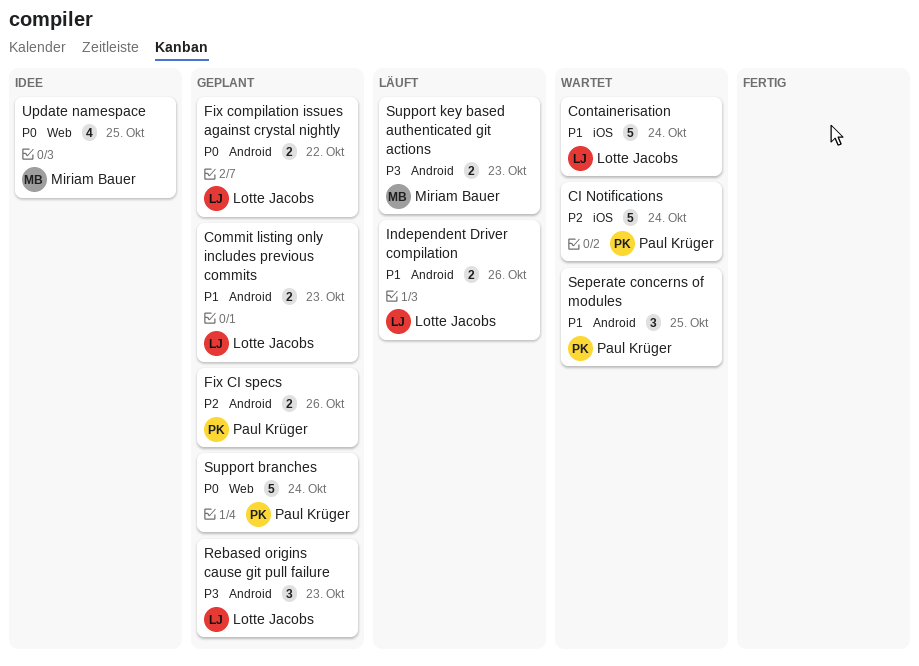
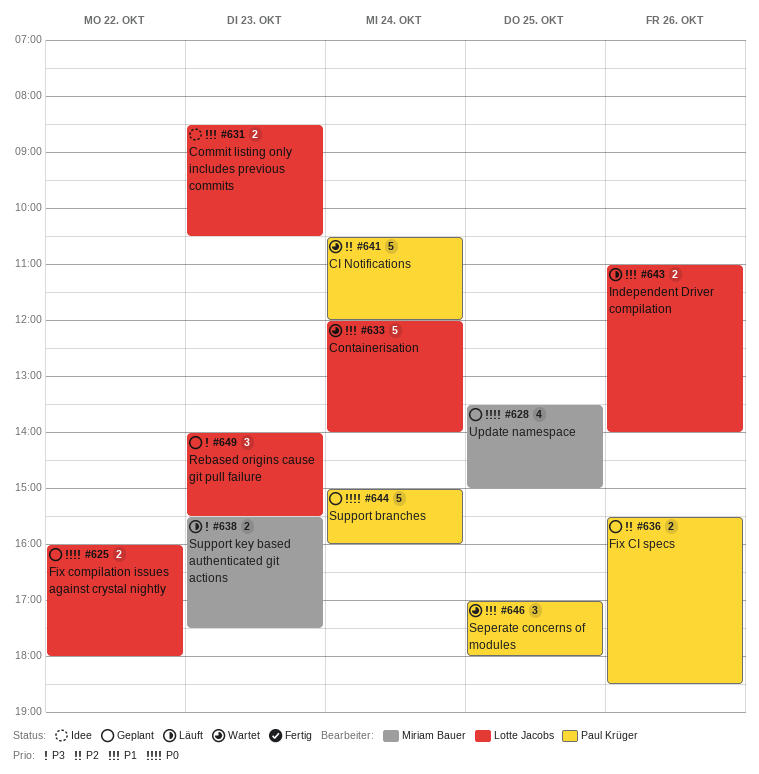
Commit listing only includes previous commits, status: Geplant -> Idee
Update namespace, status: Idee -> Geplant

